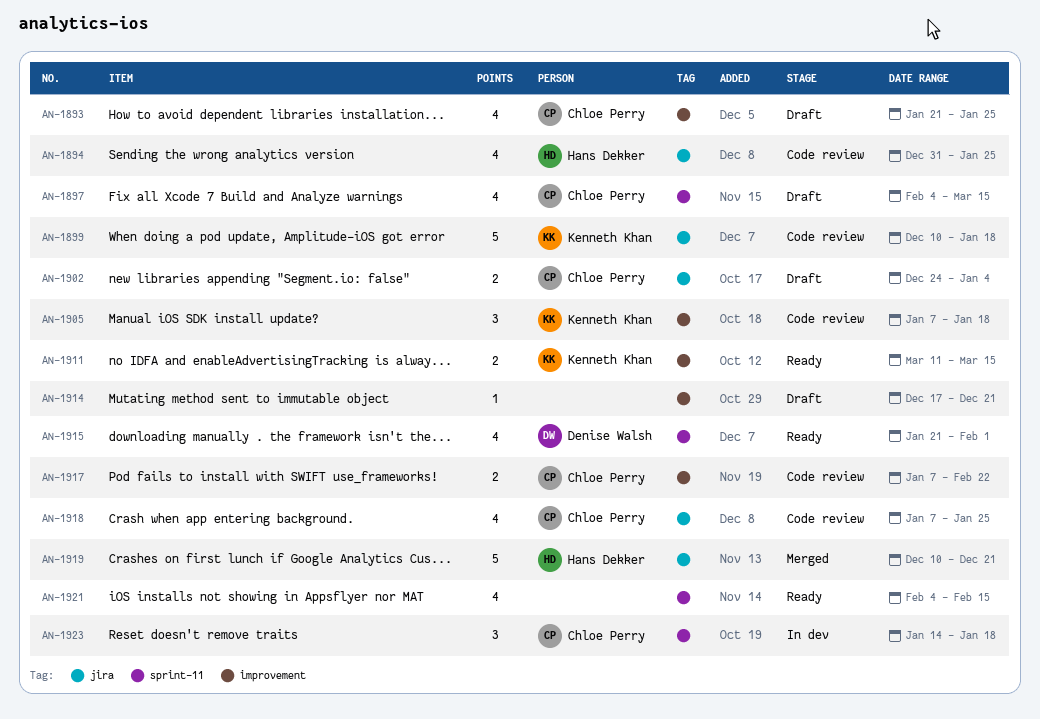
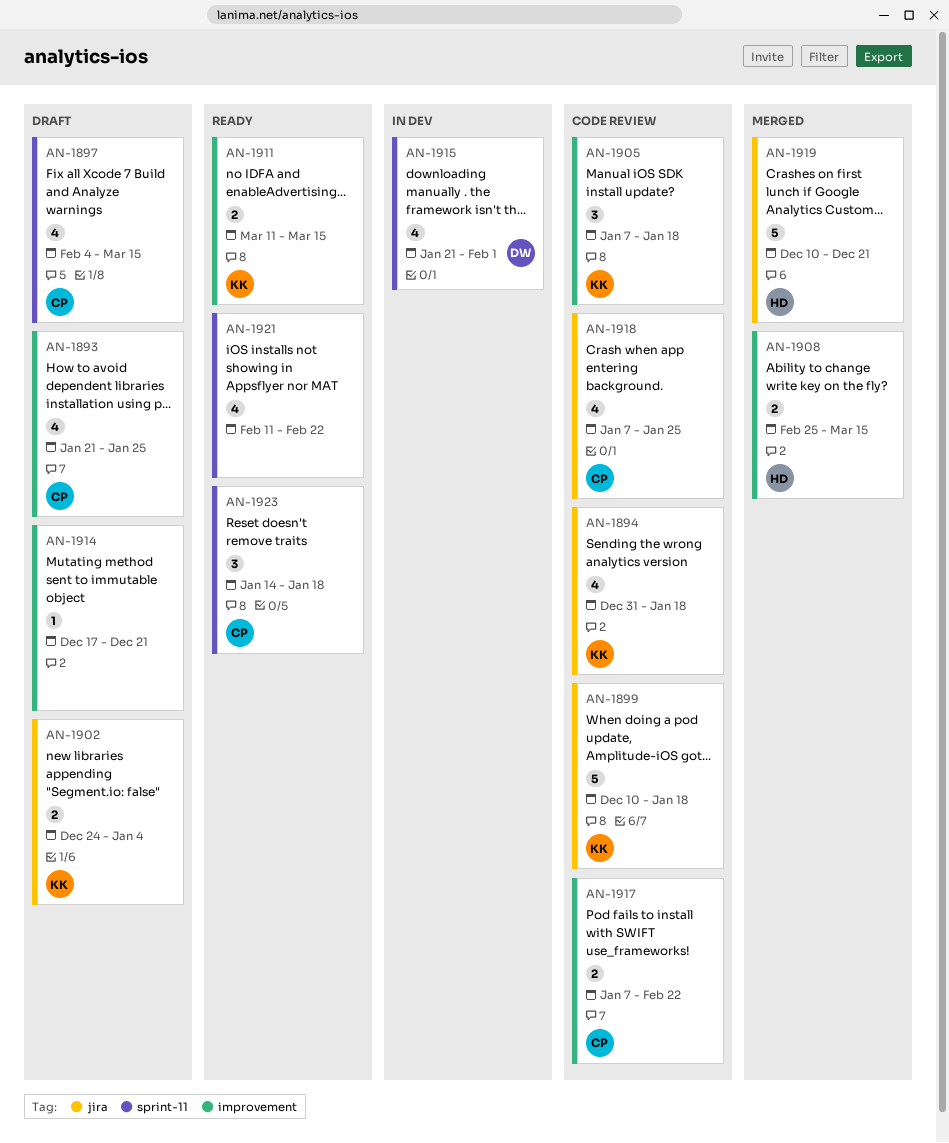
AN-1894, owner: Hans Dekker -> Kenneth Khan
AN-1894, due: Jan 25 -> Jan 18
AN-1902, owner: Chloe Perry -> Kenneth Khan
AN-1908: none -> present
AN-1915, status: Ready -> In dev
AN-1921, start: Feb 4 -> Feb 11
AN-1921, due: Feb 15 -> Feb 22
AN-1923, status: In dev -> Ready

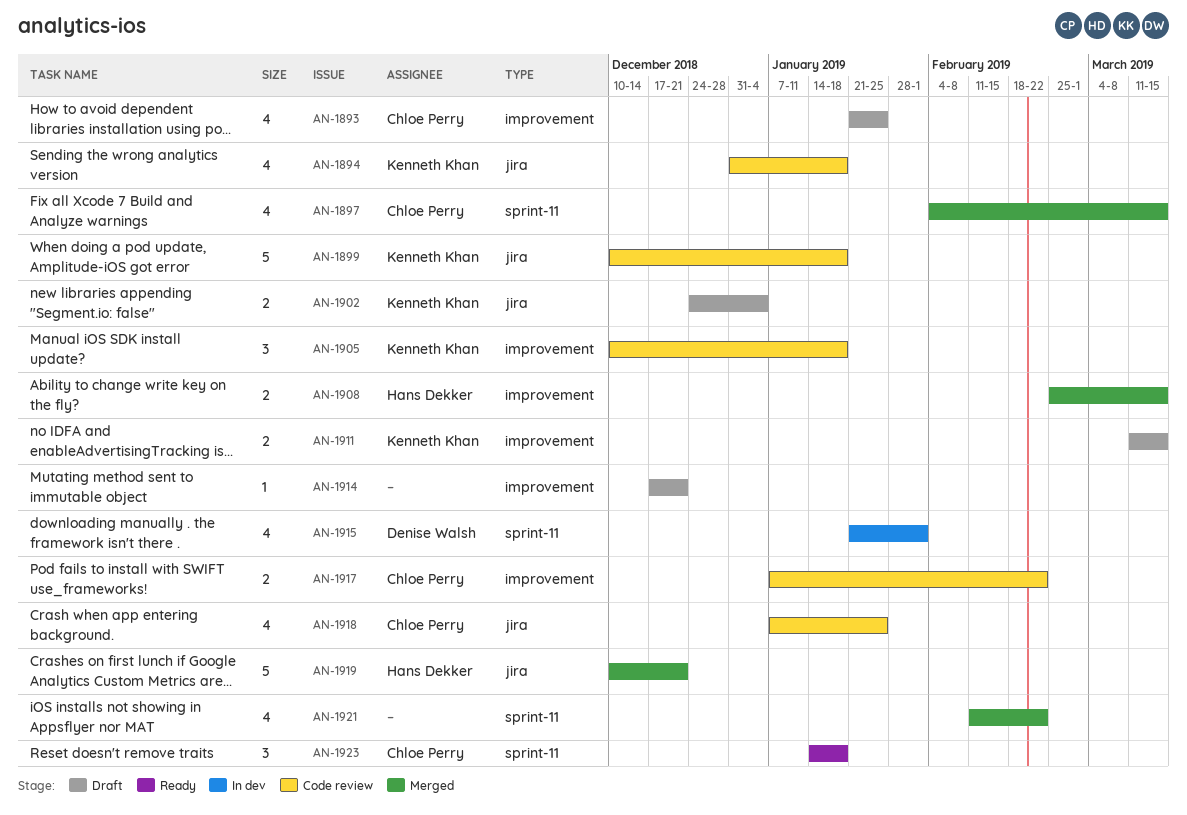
AN-1897, status: Draft -> Merged
AN-1905, start: Jan 7 -> Dec 10
AN-1911, status: Ready -> Draft
AN-1921, status: Ready -> Merged

